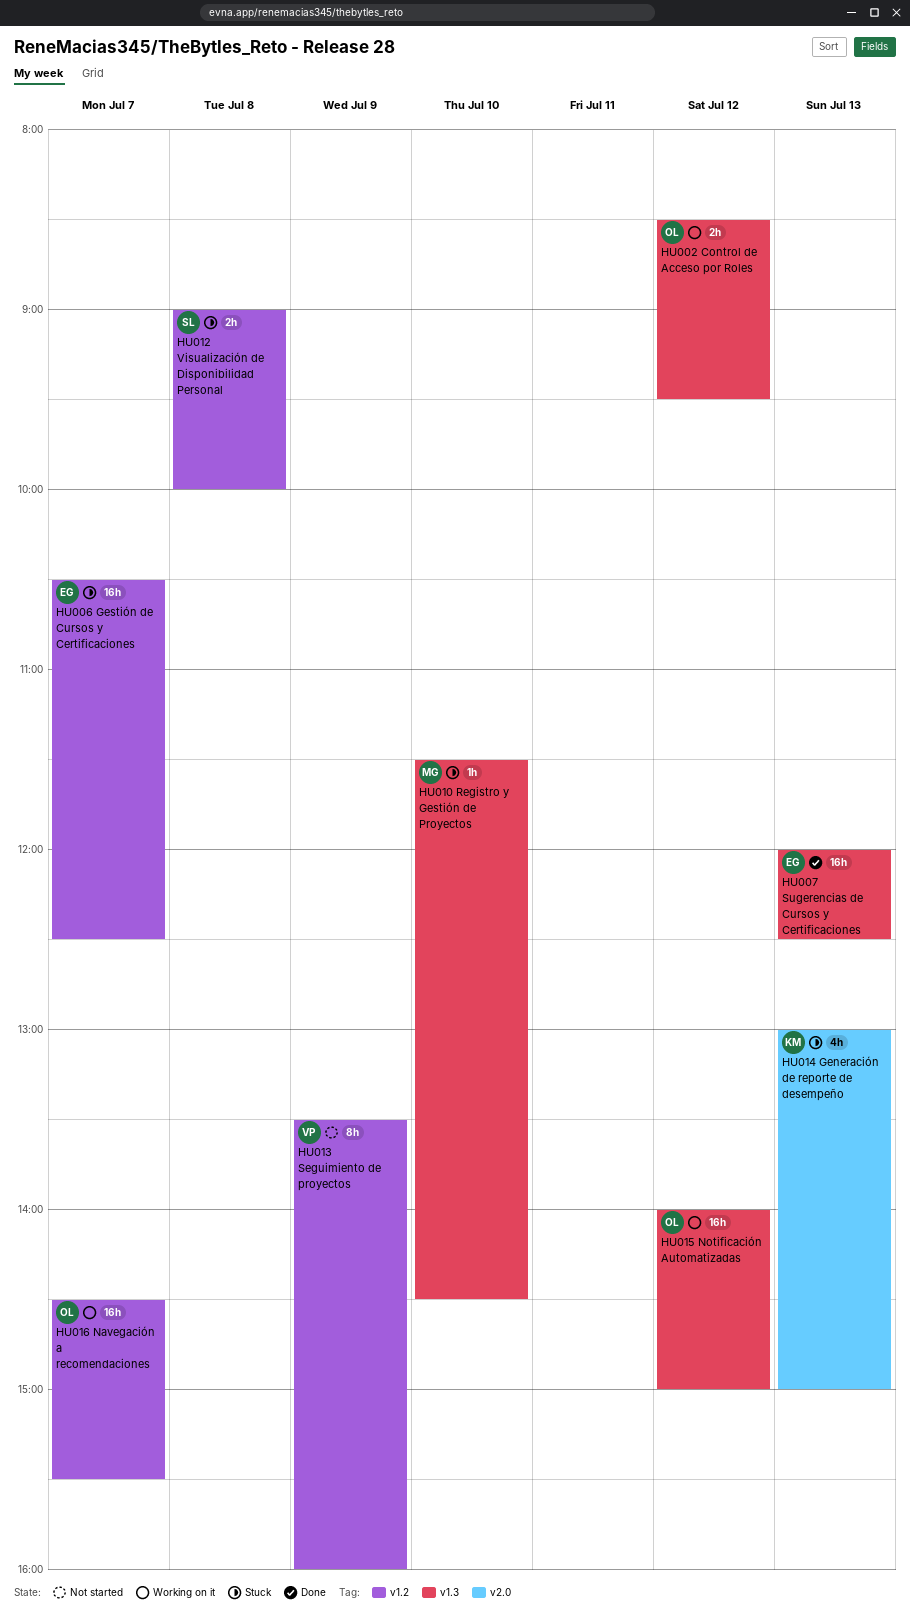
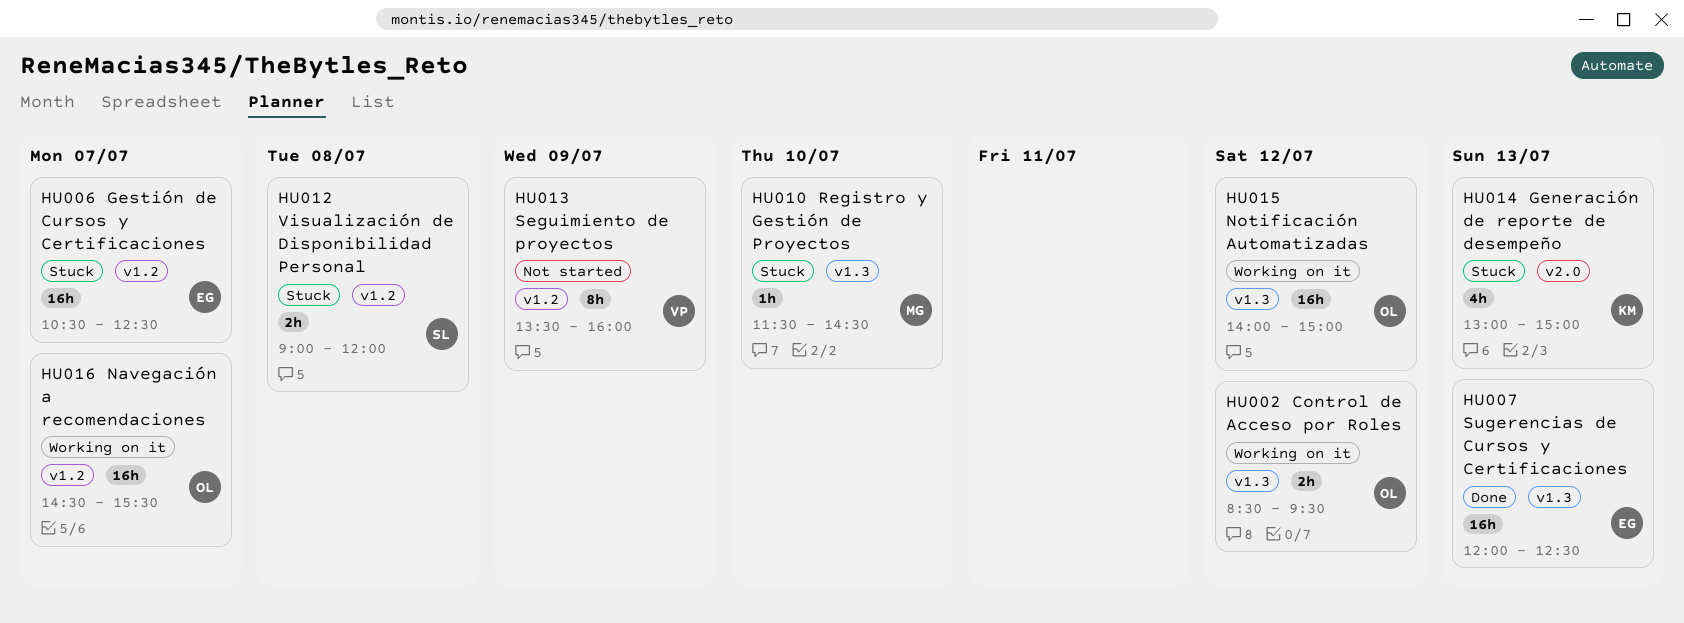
HU012 Visualización de Disponibilidad Personal, ends: 10:00 -> 12:00

